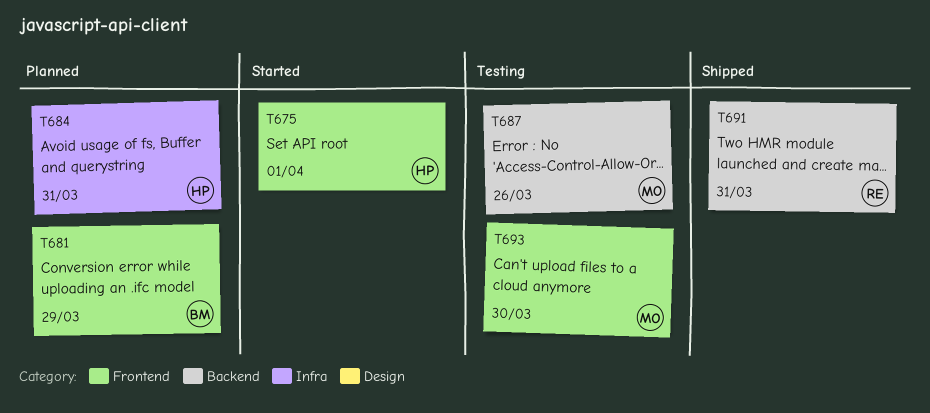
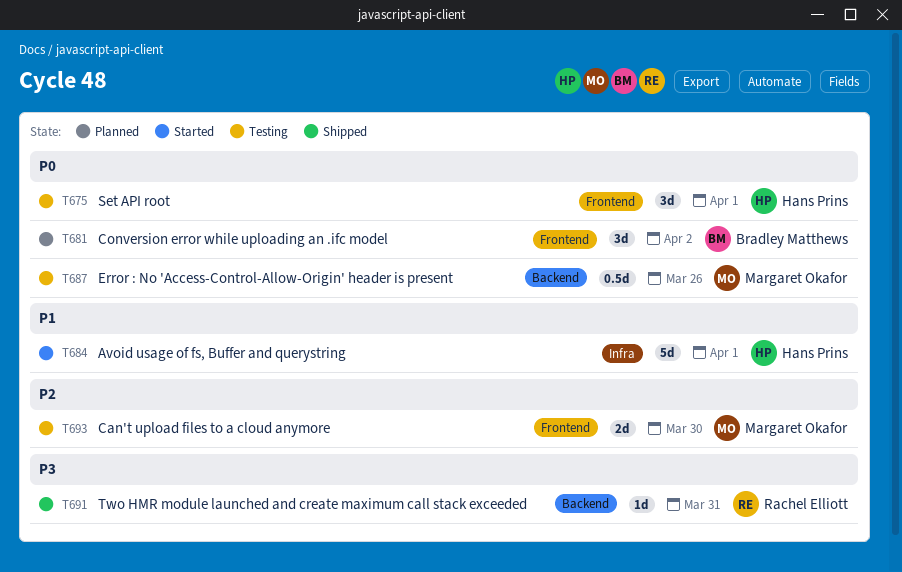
T675, status: Started -> Testing
T681, due: Mar 29 -> Apr 2
T684, status: Planned -> Started
T684, due: Mar 31 -> Apr 1

